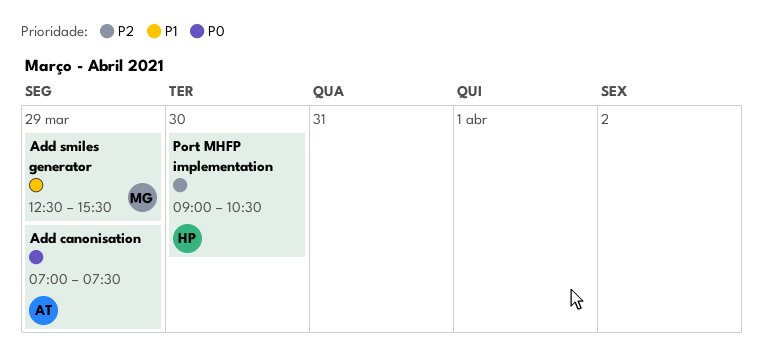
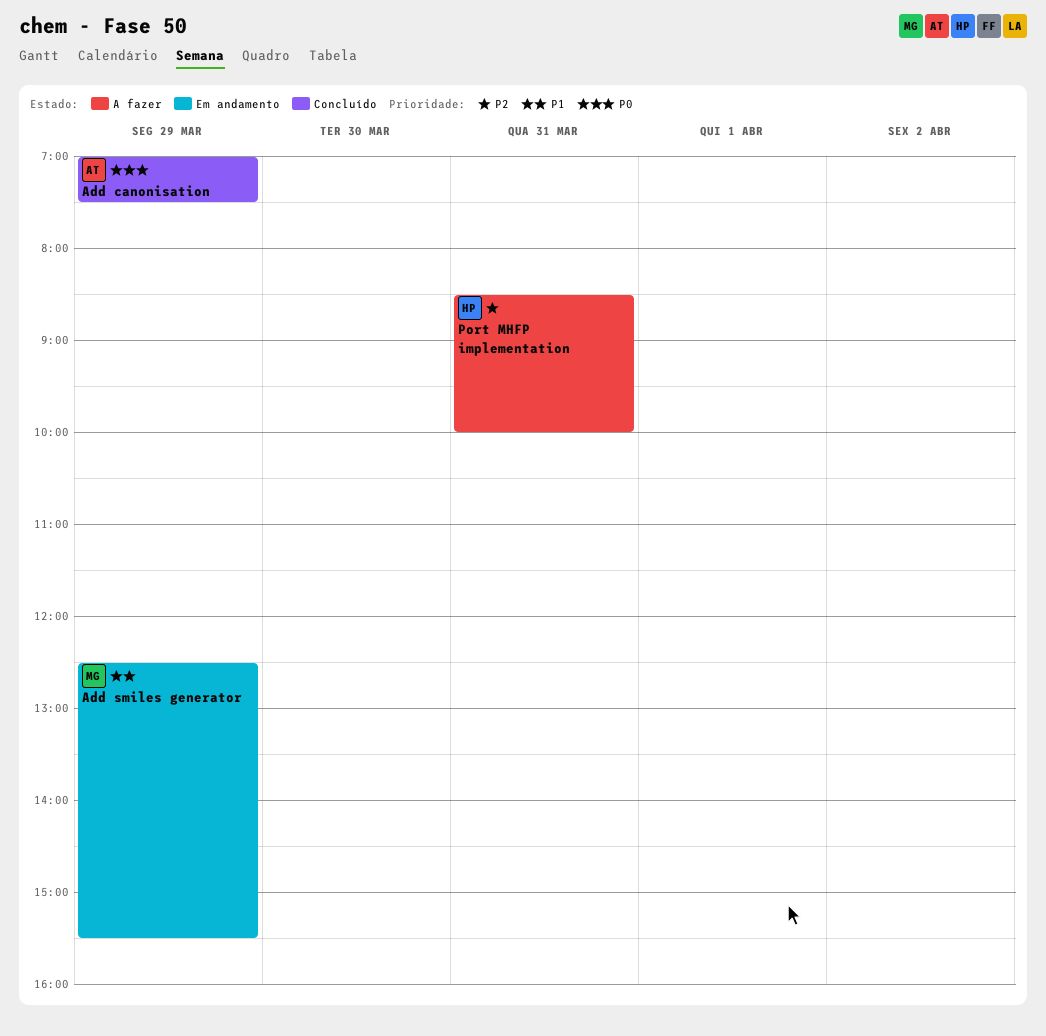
Port MHFP implementation, day: Mar 30 -> Mar 31
Port MHFP implementation, begins: 09:00 -> 08:30
Port MHFP implementation, ends: 10:30 -> 10:00

